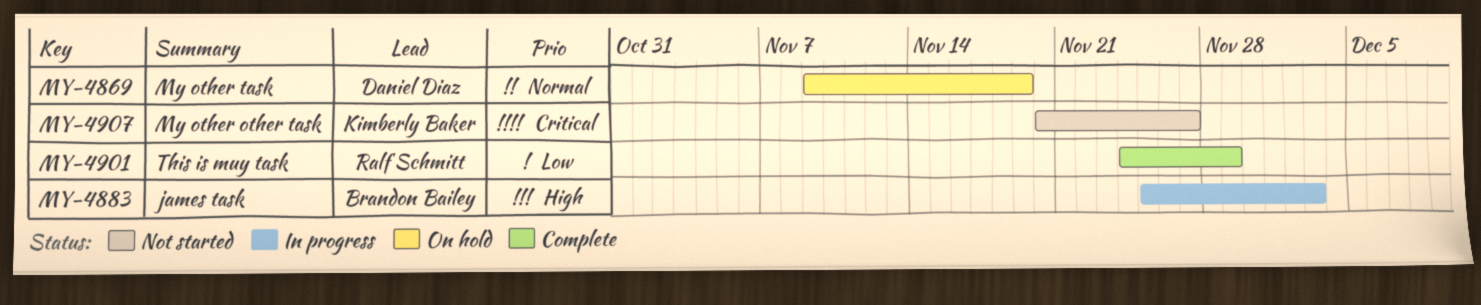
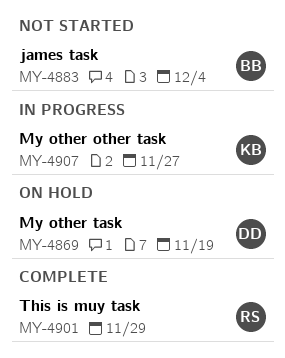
MY-4883, status: In progress -> Not started
MY-4883, due: Dec 3 -> Dec 4
MY-4907, status: Not started -> In progress

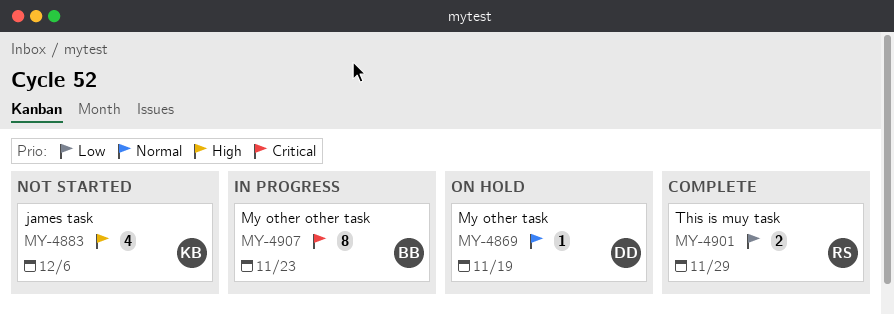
MY-4883, owner: BB -> KB
MY-4883, due: Dec 4 -> Dec 6
MY-4907, owner: KB -> BB
MY-4907, due: Nov 27 -> Nov 23

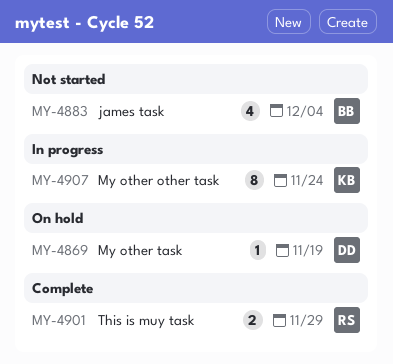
MY-4883, owner: KB -> BB
MY-4883, due: Dec 6 -> Dec 4
MY-4907, owner: BB -> KB
MY-4907, due: Nov 23 -> Nov 24

